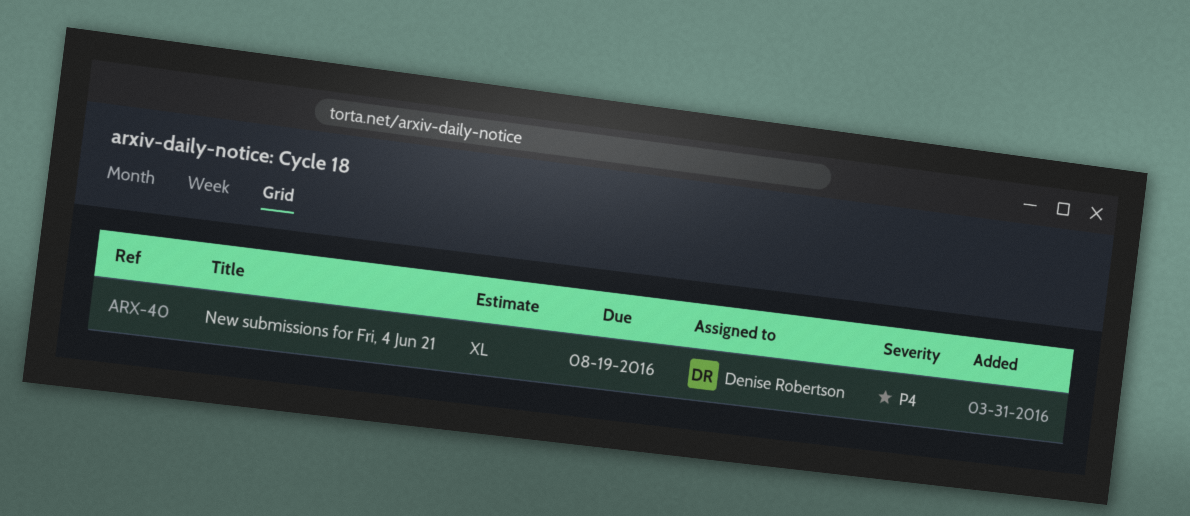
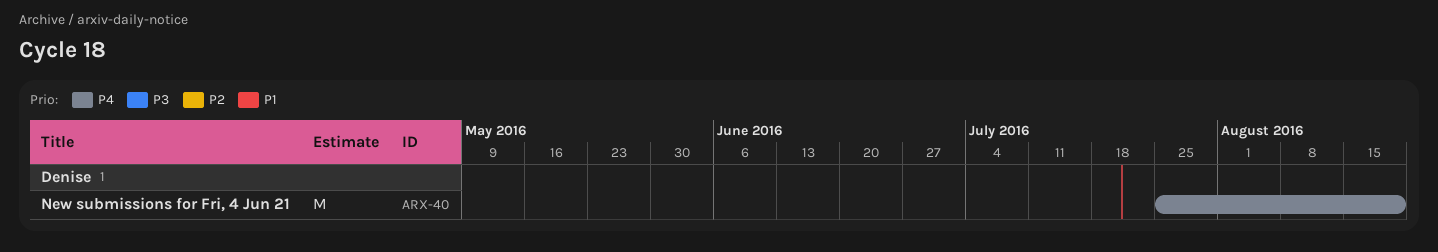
ARX-40, estimate: XL -> M

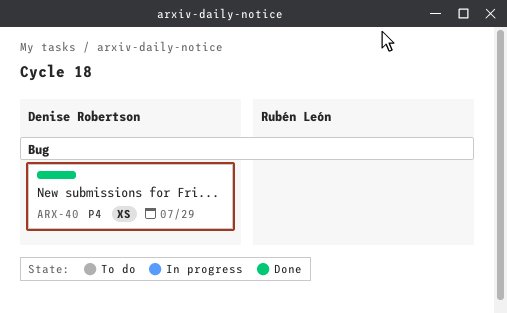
ARX-40, estimate: M -> XS
ARX-40, due: Aug 19 -> Jul 29

